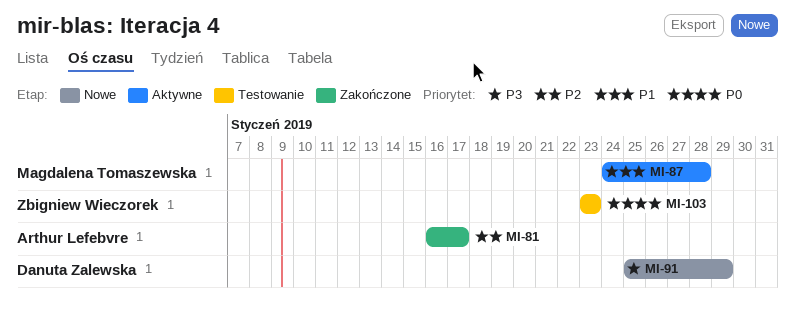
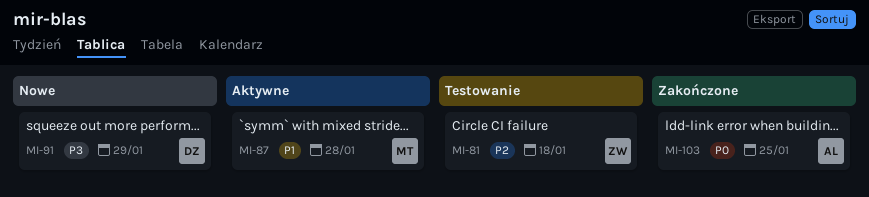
MI-81, status: Zakończone -> Testowanie
MI-81, owner: Arthur Lefebvre -> Zbigniew Wieczorek
MI-81, due: Jan 17 -> Jan 18
MI-103, status: Testowanie -> Zakończone
MI-103, owner: Zbigniew Wieczorek -> Arthur Lefebvre
MI-103, due: Jan 23 -> Jan 25

